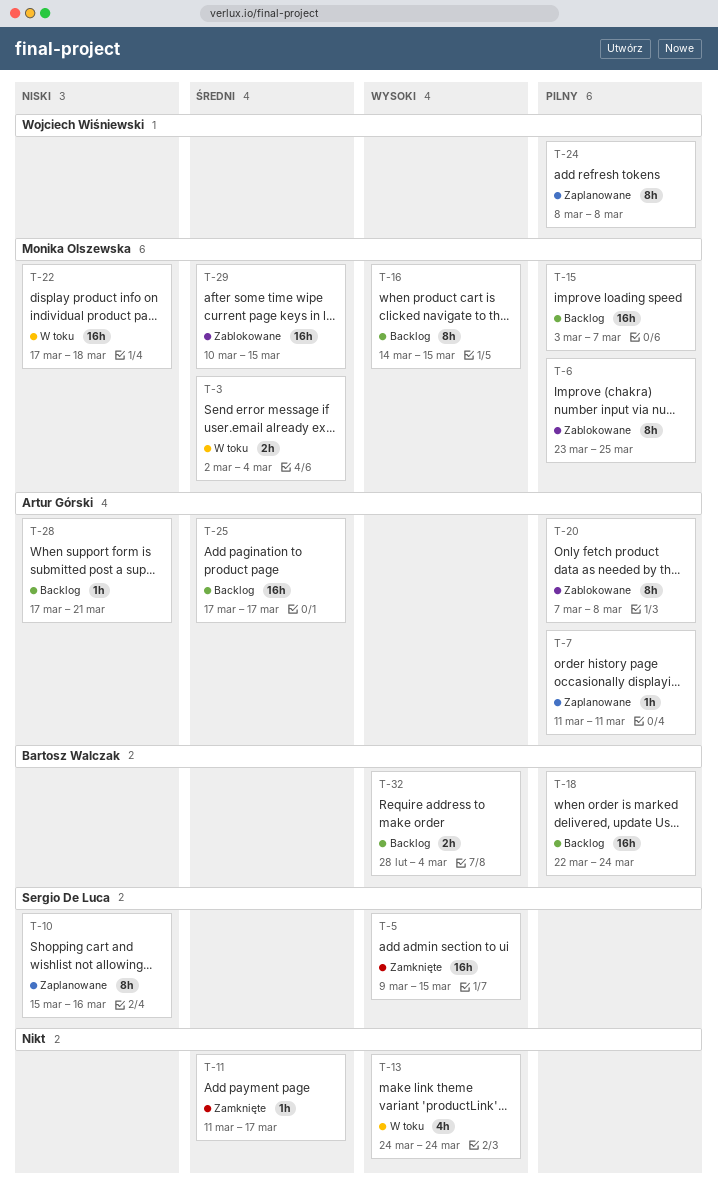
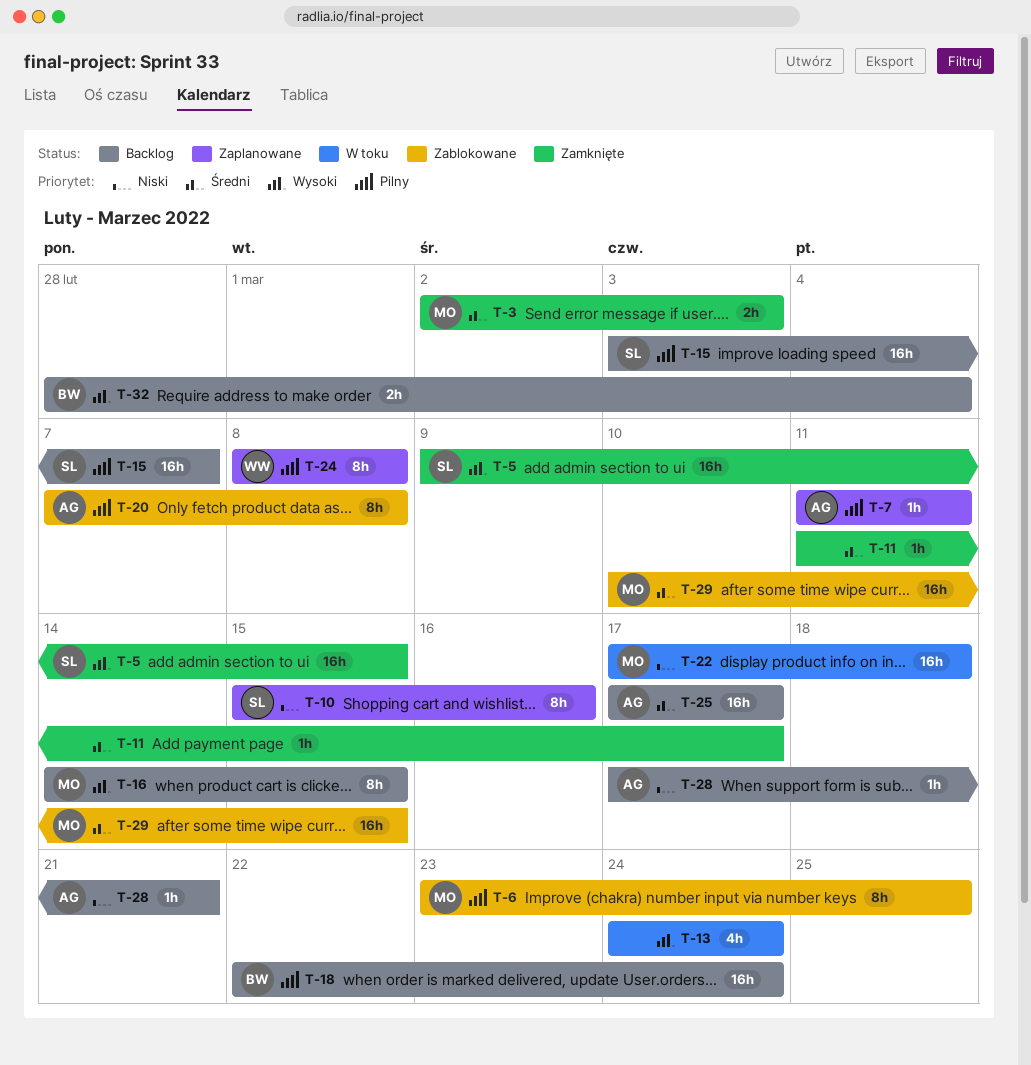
T-3, status: W toku -> Zamknięte
T-3, due: Mar 4 -> Mar 3
T-15, owner: Monika Olszewska -> Sergio De Luca

